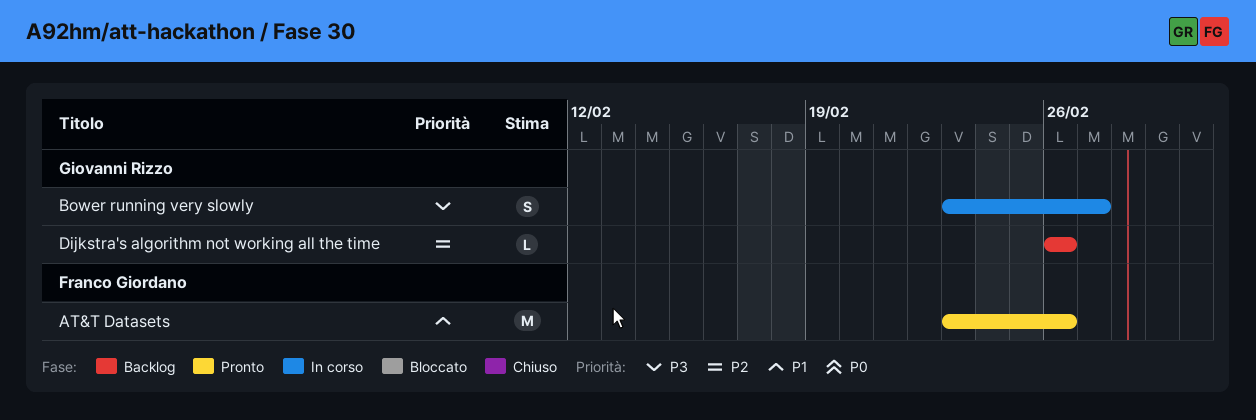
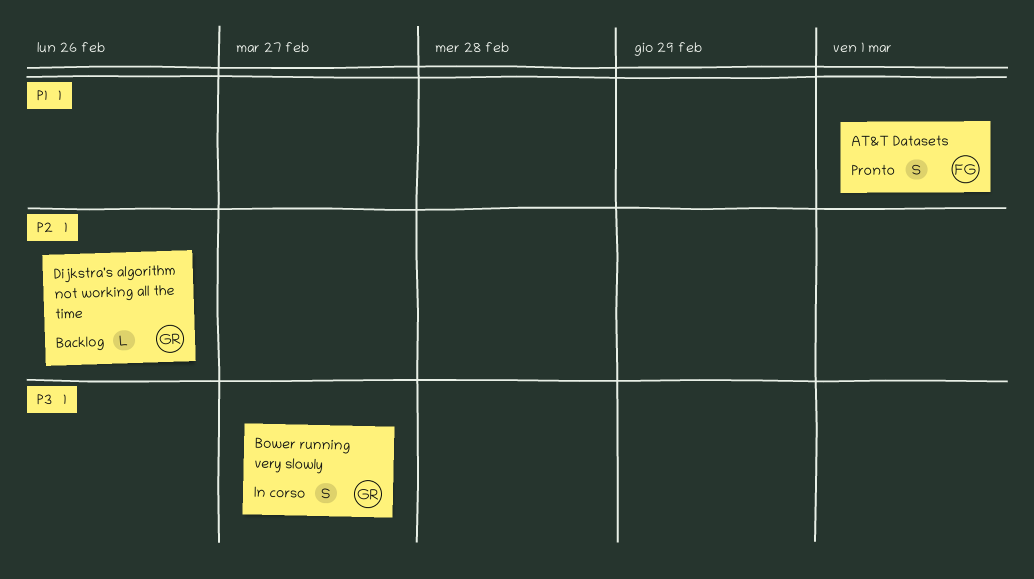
AT&T Datasets, estimate: M -> S
AT&T Datasets, due: Feb 26 -> Mar 1

